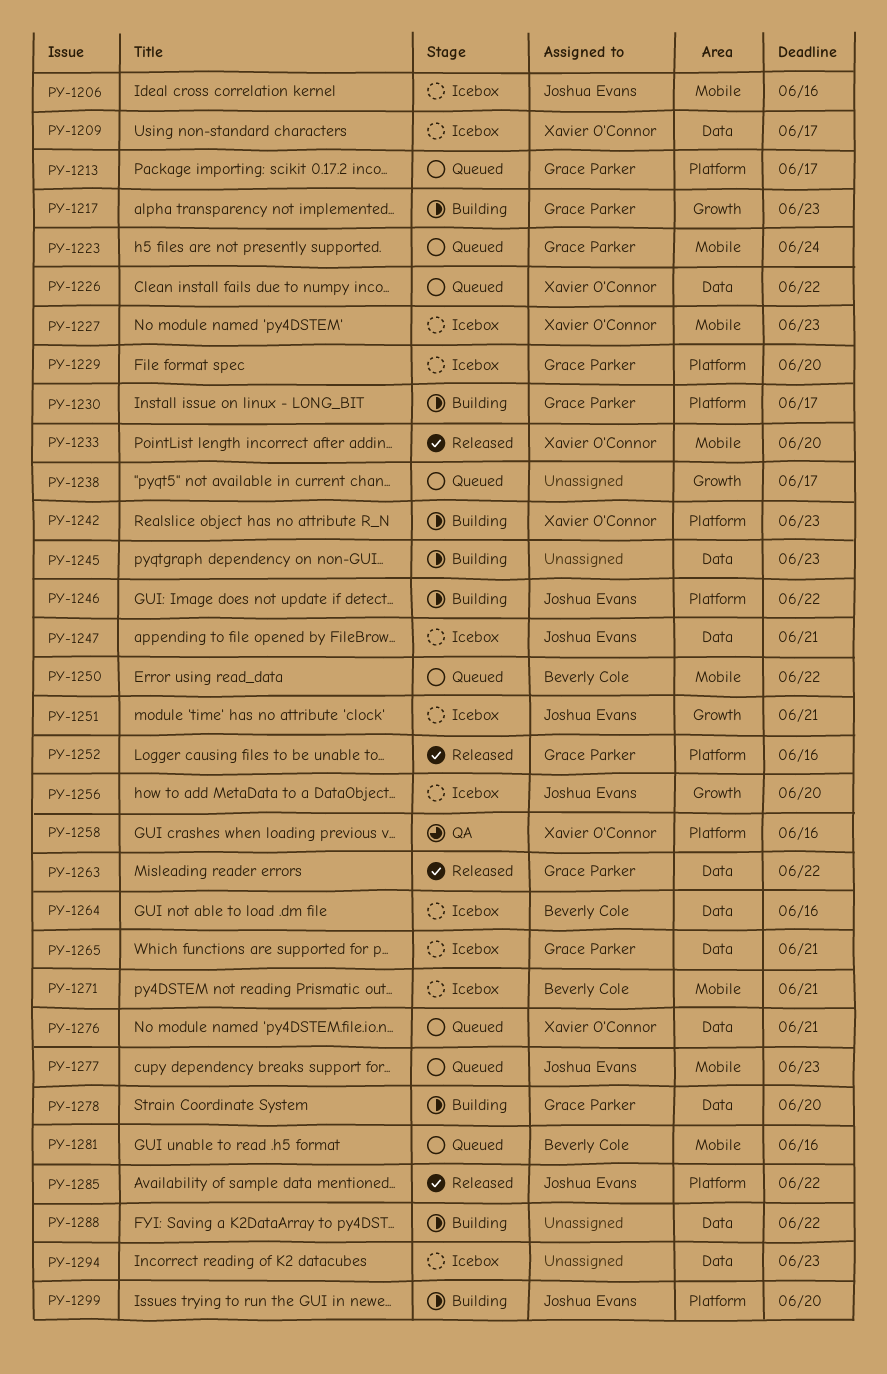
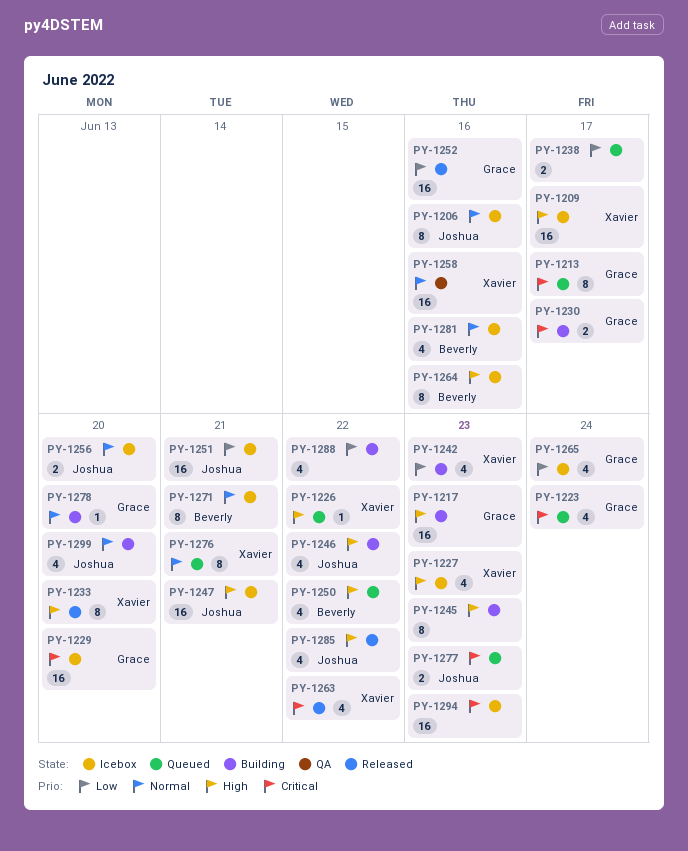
PY-1263, owner: Grace Parker -> Xavier O'Connor
PY-1265, due: Jun 21 -> Jun 24
PY-1281, status: Queued -> Icebox

